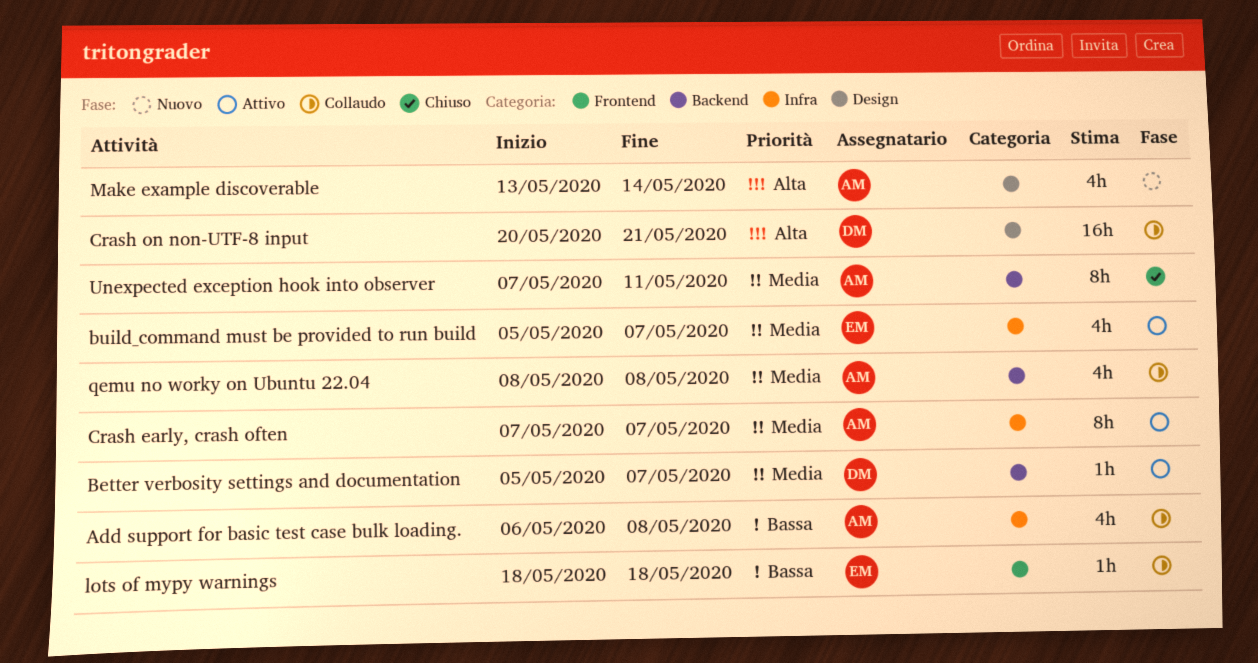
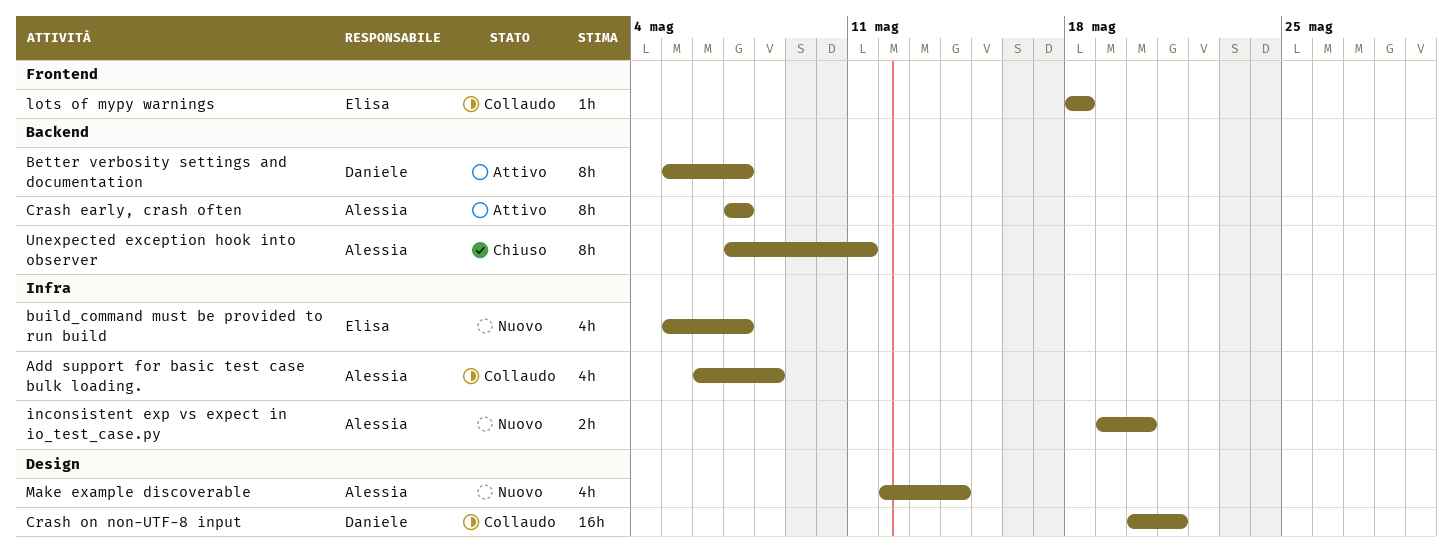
Better verbosity settings and documentation, estimate: 1h -> 8h
build_command must be provided to run build, status: Attivo -> Nuovo
Crash early, crash often, label: Infra -> Backend
inconsistent exp vs expect in io_test_case.py: none -> present
Make example discoverable, start: May 13 -> May 12
qemu no worky on Ubuntu 22.04: present -> none

